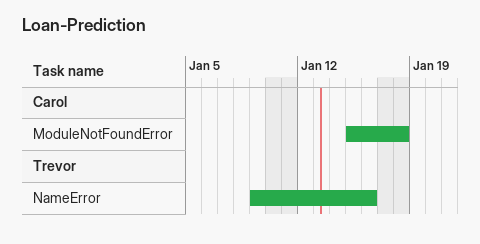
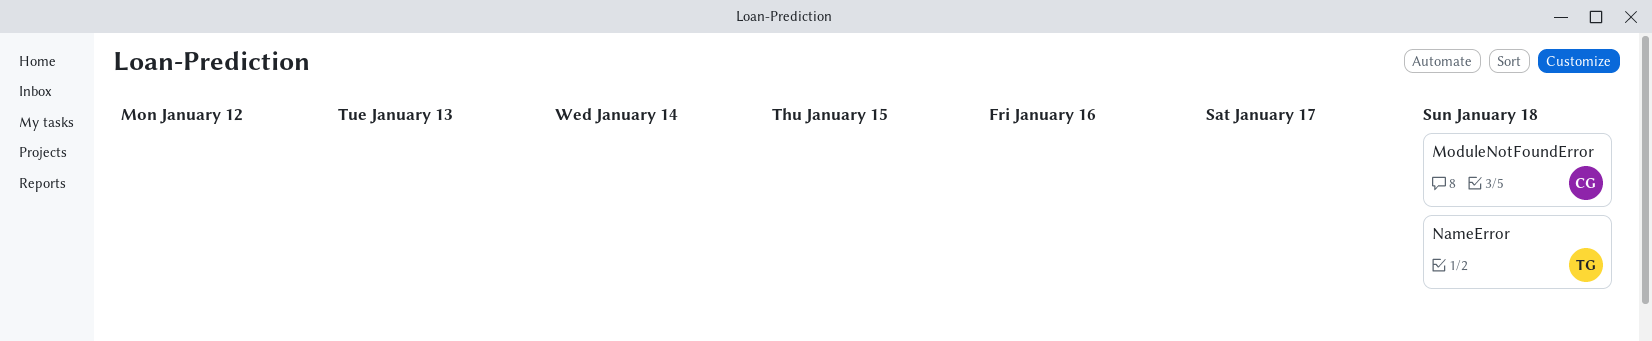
NameError, due: Jan 16 -> Jan 18

